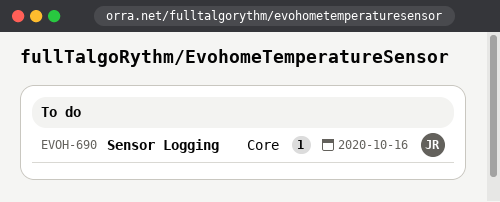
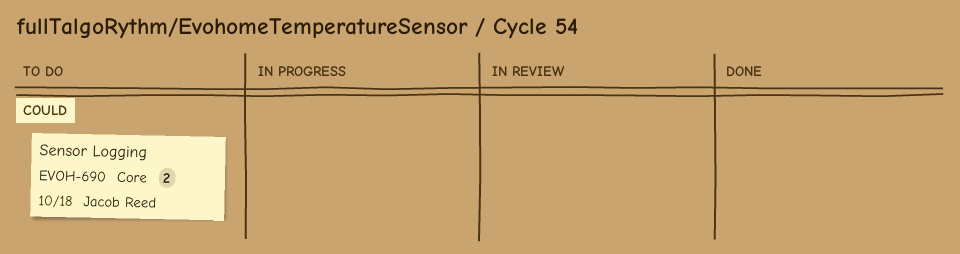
EVOH-690, estimate: 1 -> 2
EVOH-690, due: Oct 16 -> Oct 18

